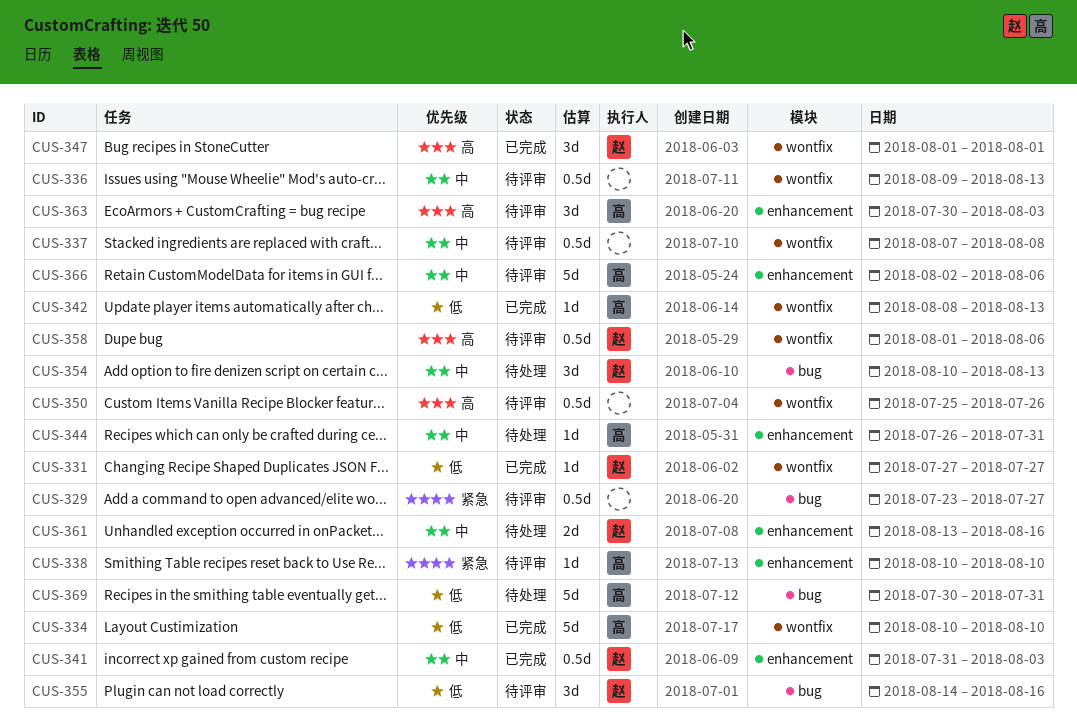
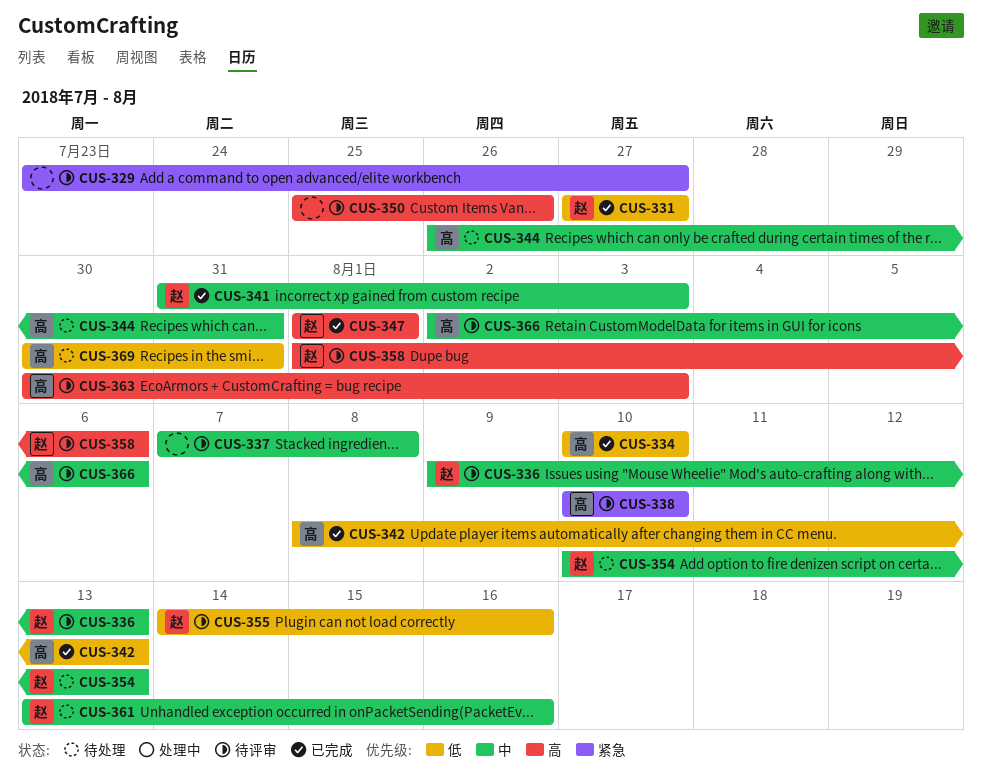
CUS-336, owner: none -> 赵

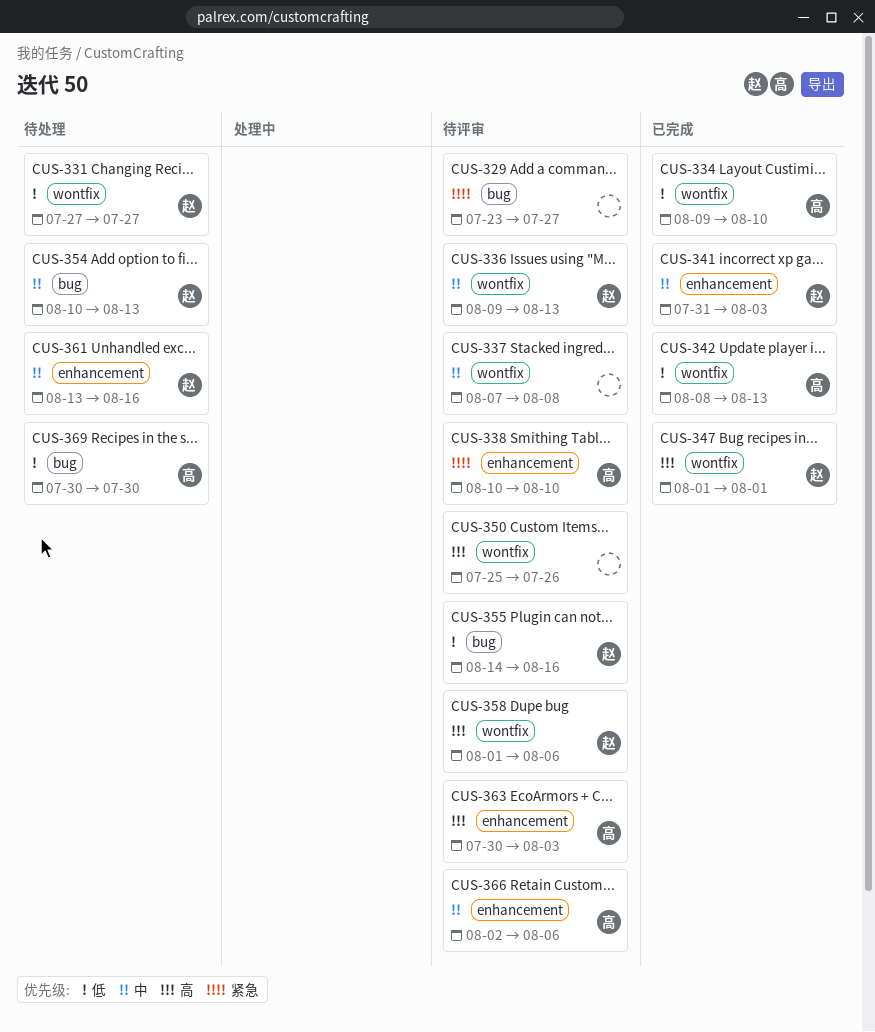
CUS-331, status: 已完成 -> 待处理
CUS-334, start: Aug 10 -> Aug 9
CUS-344: present -> none
CUS-369, due: Jul 31 -> Jul 30

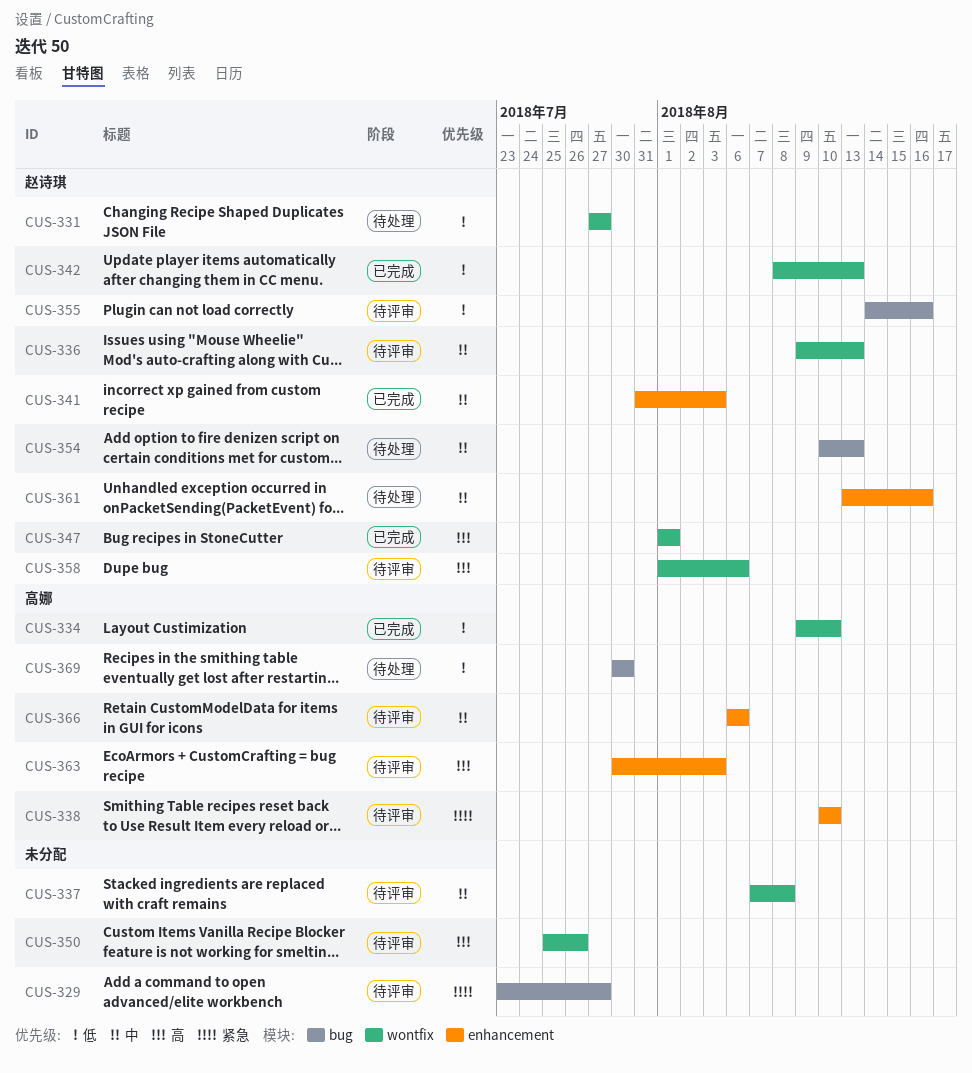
CUS-342, owner: 高娜 -> 赵诗琪
CUS-366, start: Aug 2 -> Aug 6

